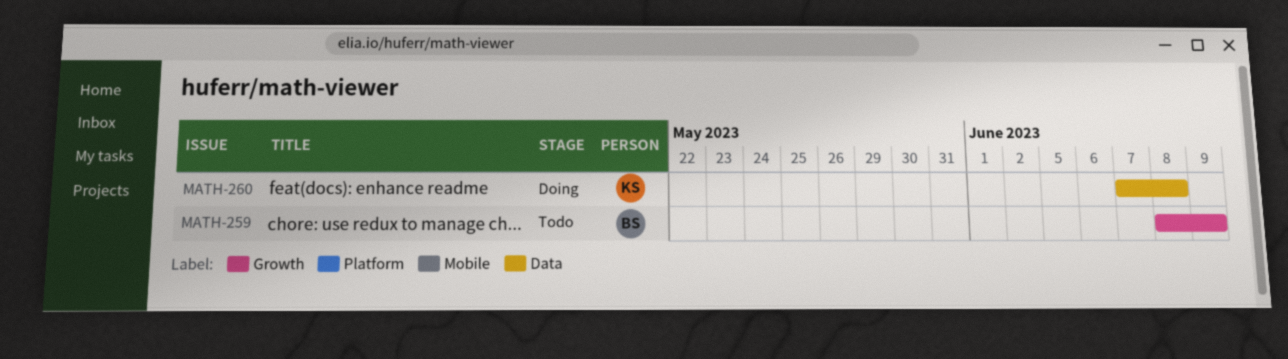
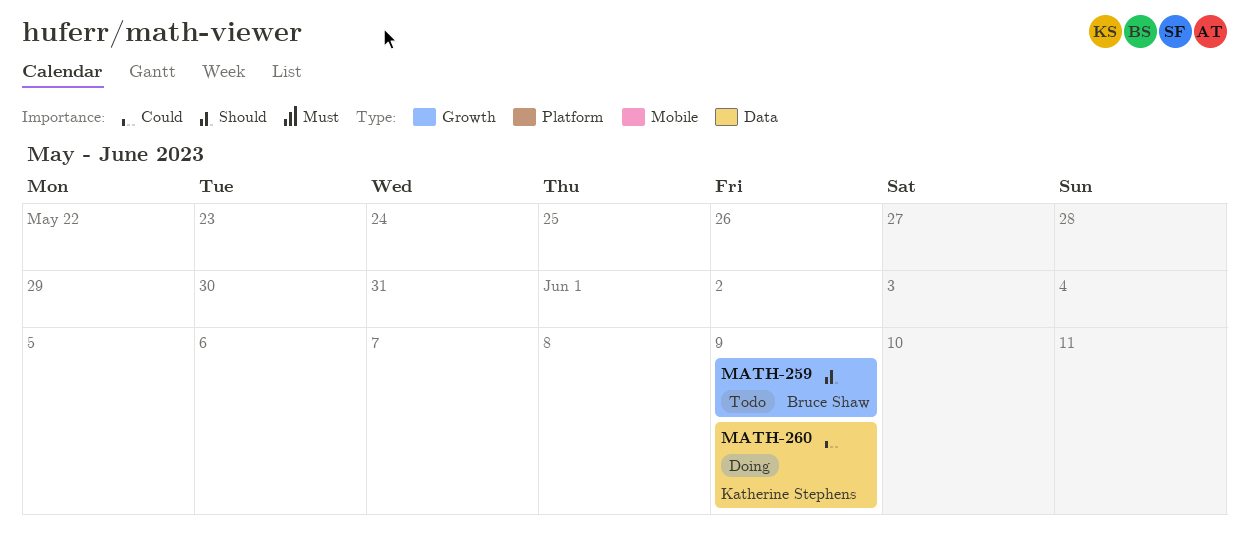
MATH-260, due: Jun 8 -> Jun 9

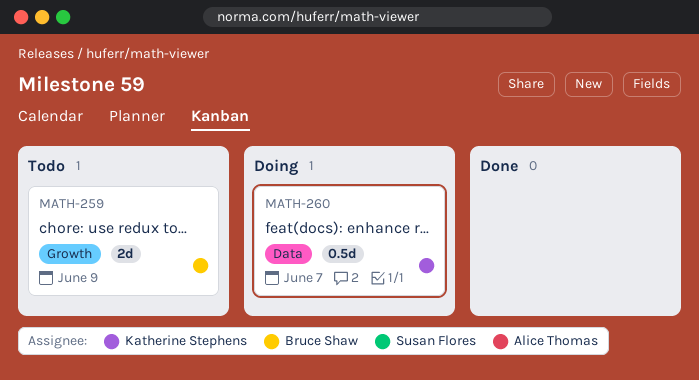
MATH-260, due: Jun 9 -> Jun 7

